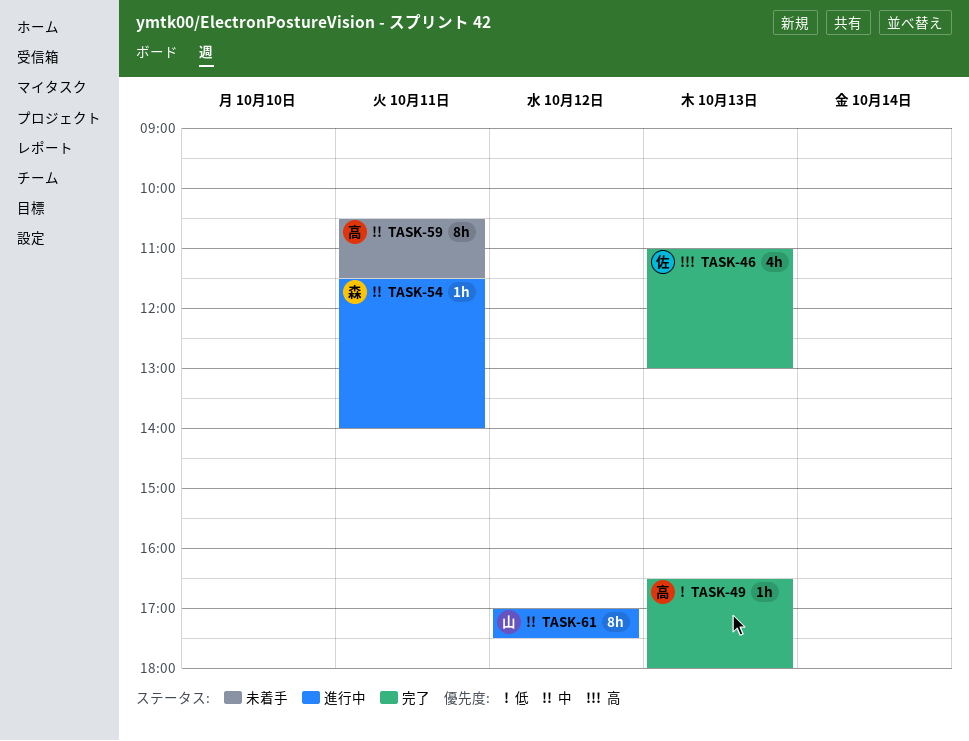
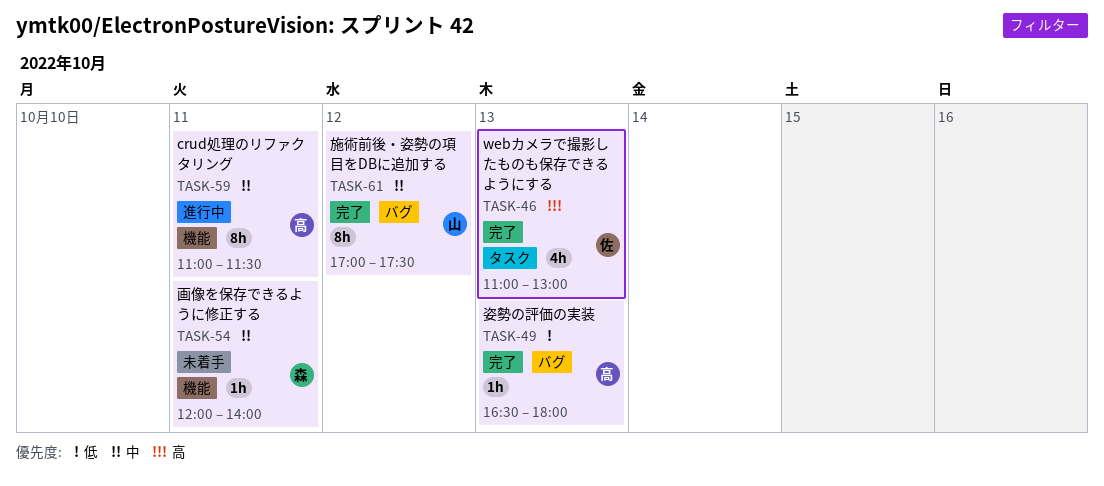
TASK-54, status: 進行中 -> 未着手
TASK-54, begins: 11:30 -> 12:00
TASK-59, status: 未着手 -> 進行中
TASK-59, begins: 10:30 -> 11:00
TASK-61, status: 進行中 -> 完了

